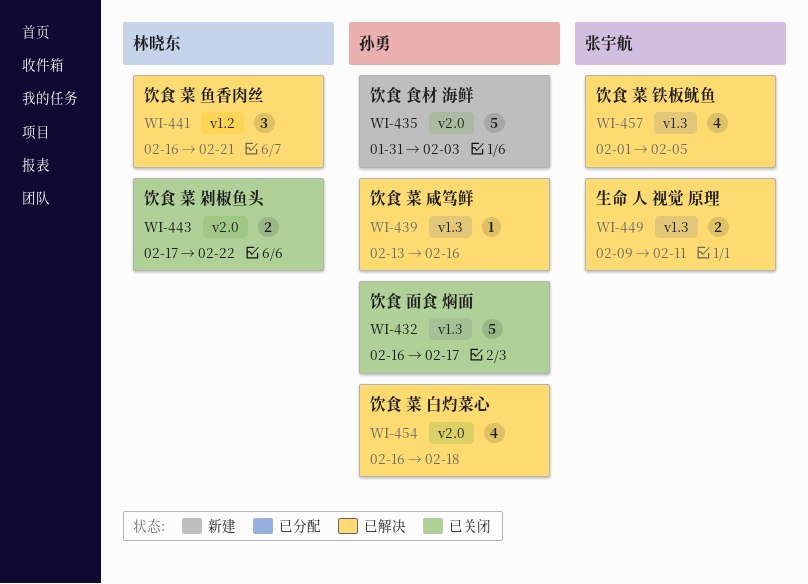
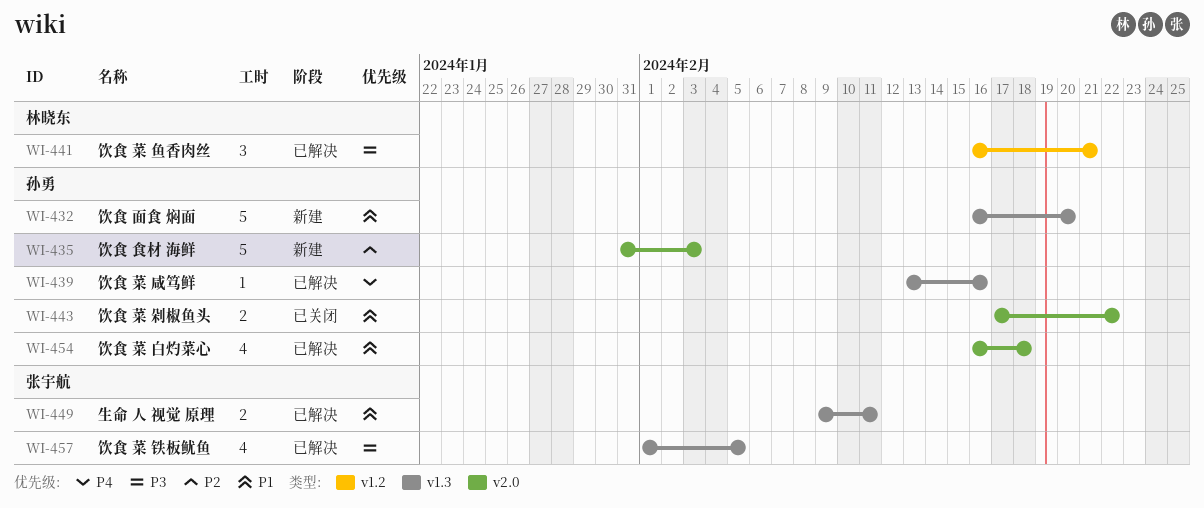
WI-432, status: 已关闭 -> 新建
WI-432, due: Feb 17 -> Feb 20
WI-443, owner: 林晓东 -> 孙勇

